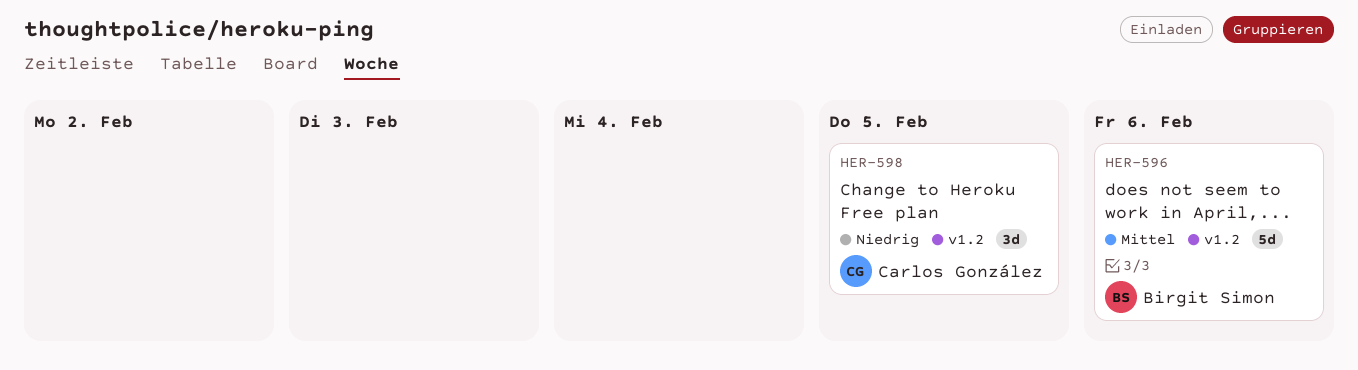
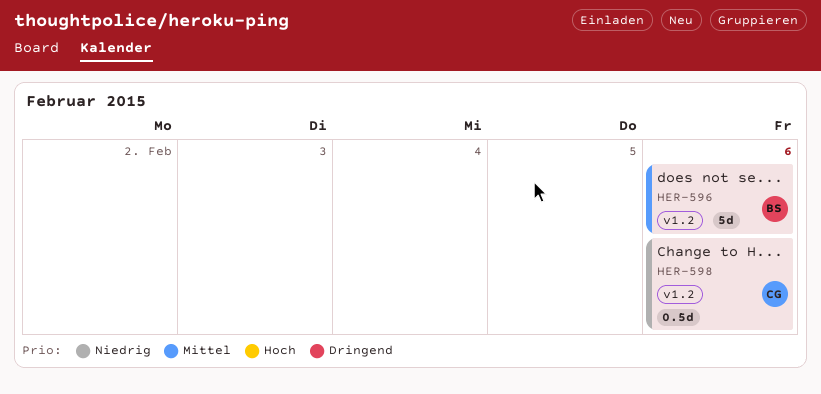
HER-598, estimate: 3d -> 0.5d
HER-598, due: Feb 5 -> Feb 6

